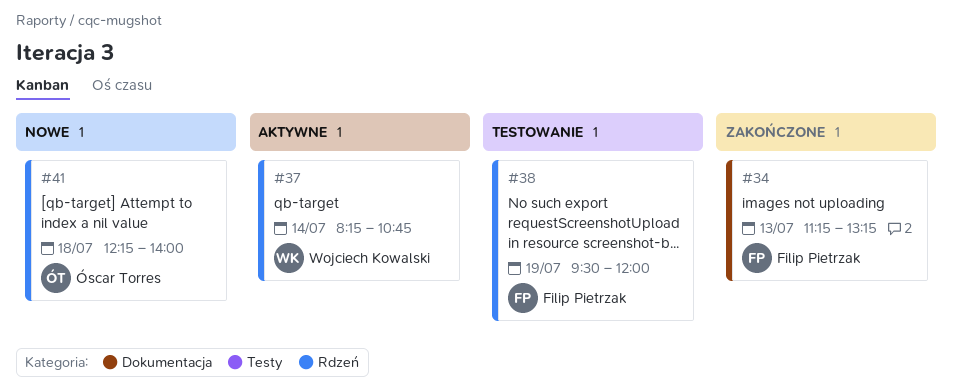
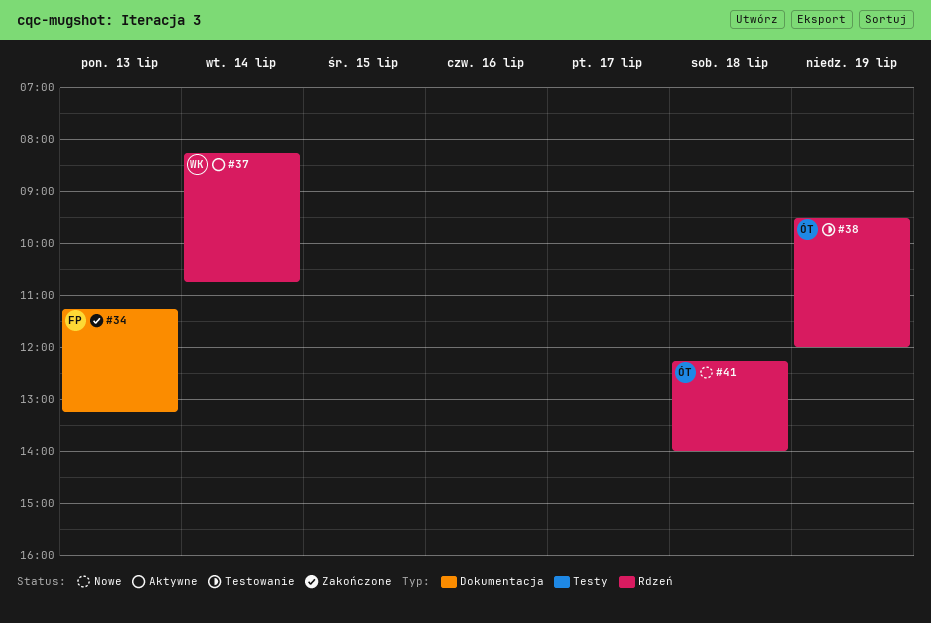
#38, owner: Filip Pietrzak -> Óscar Torres

